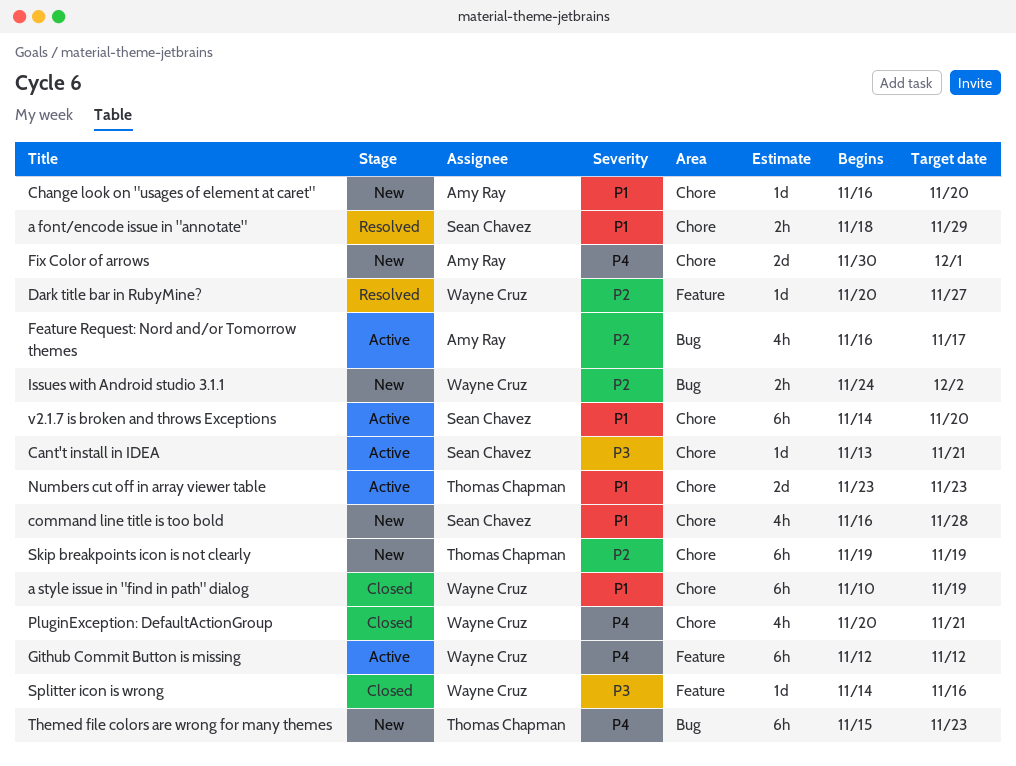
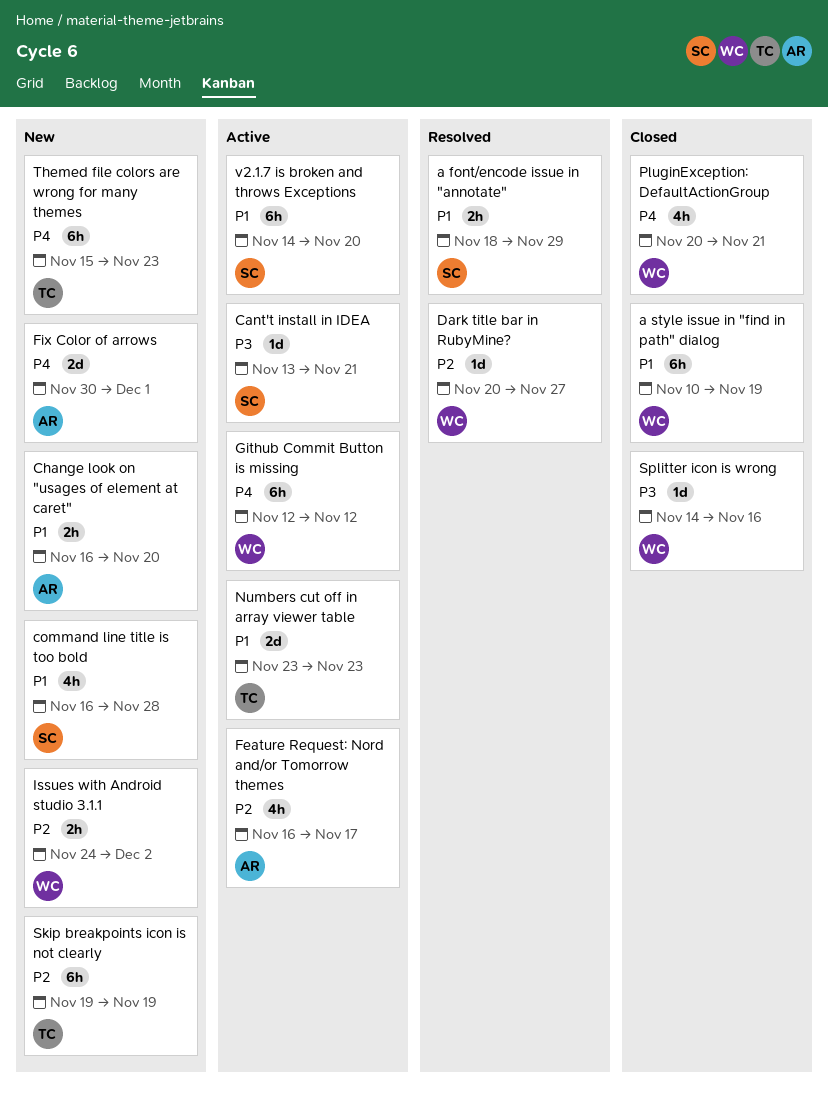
Change look on "usages of element at caret", estimate: 1d -> 2h

